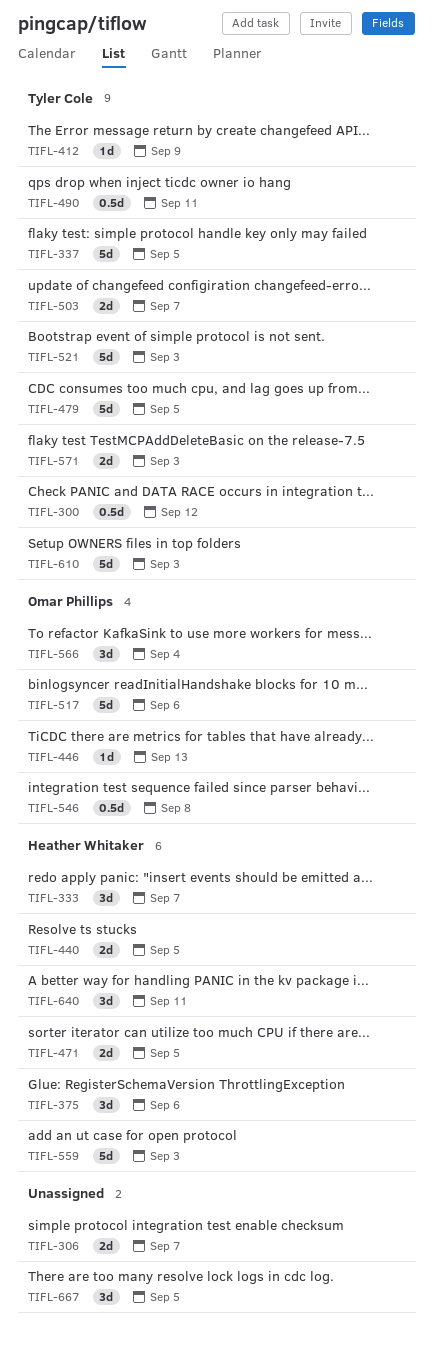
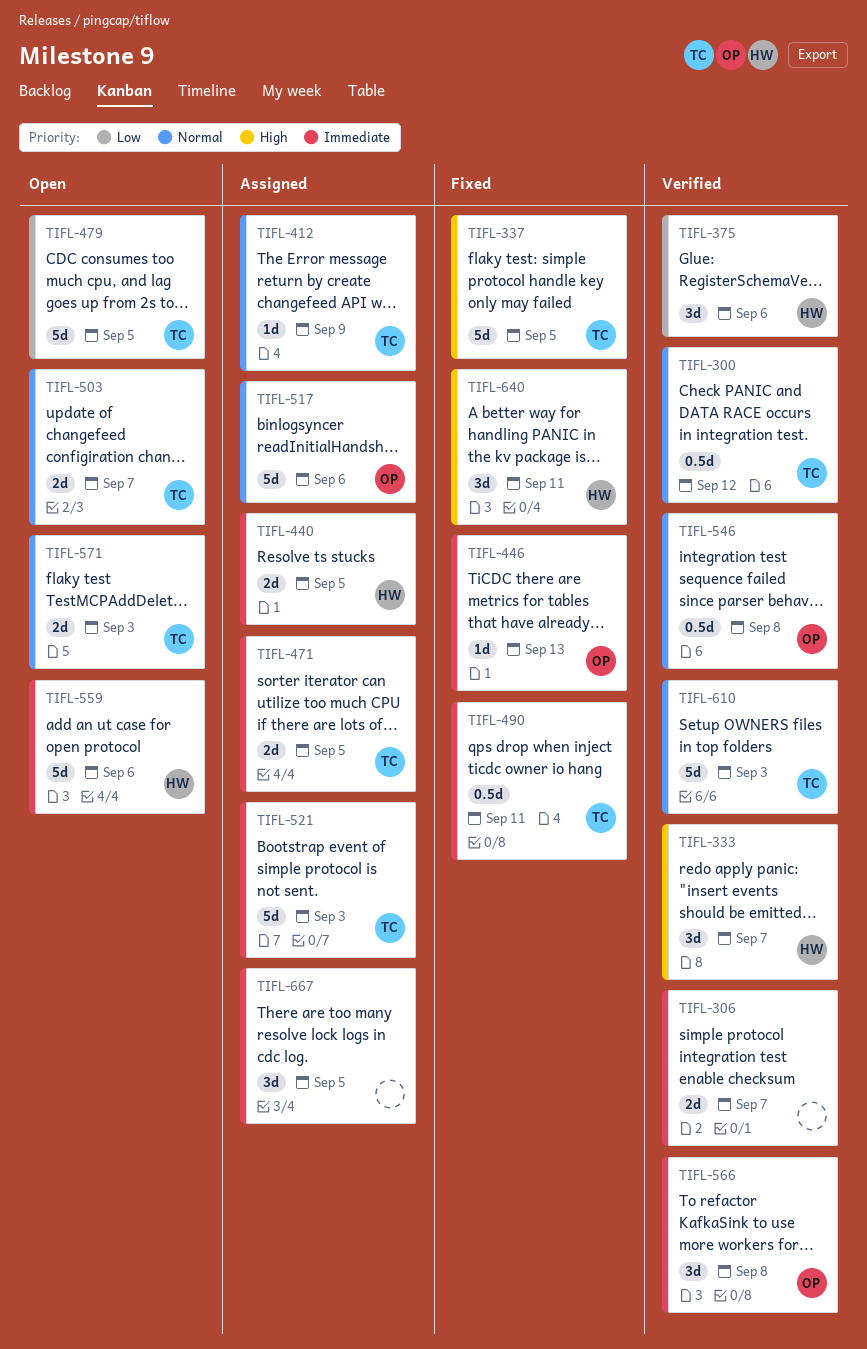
TIFL-471, owner: Heather Whitaker -> Tyler Cole
TIFL-559, due: Sep 3 -> Sep 6
TIFL-566, due: Sep 4 -> Sep 8

